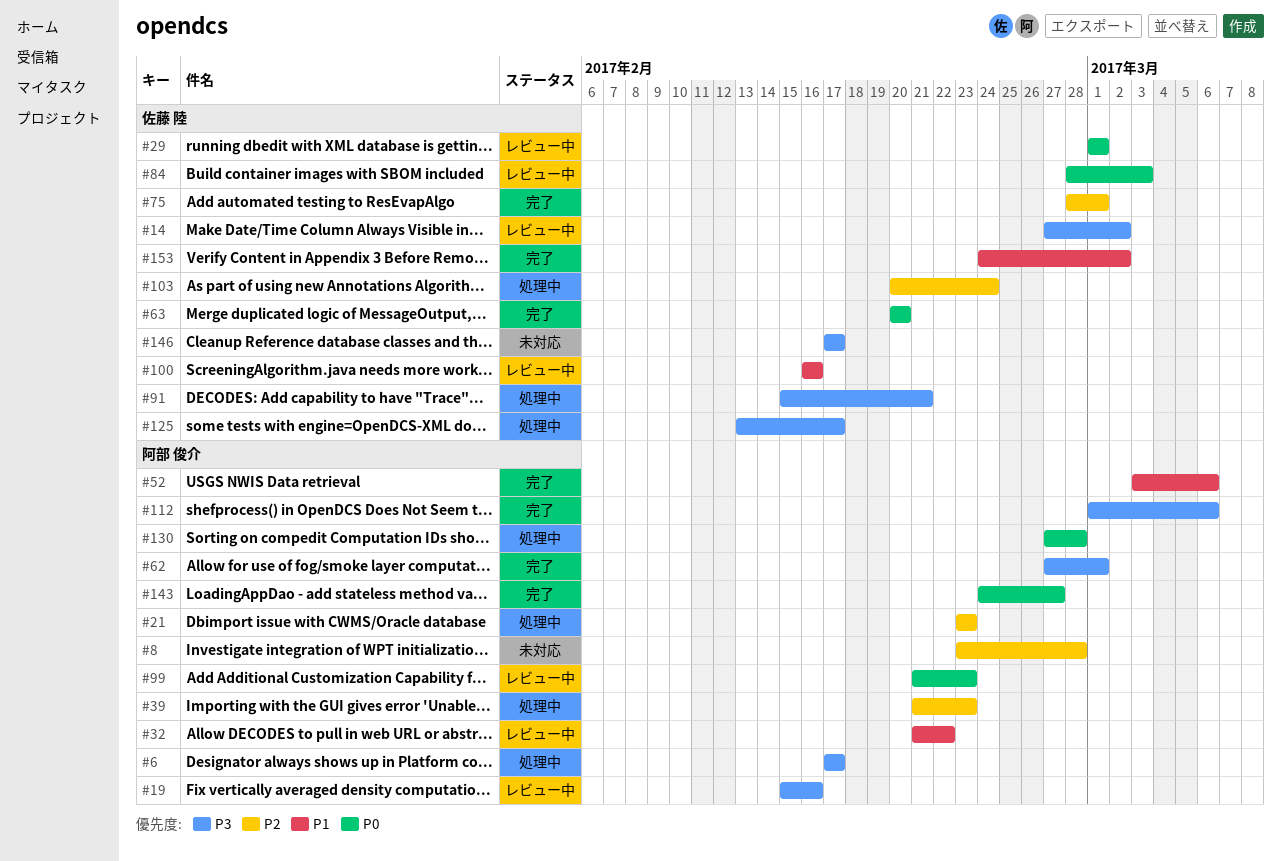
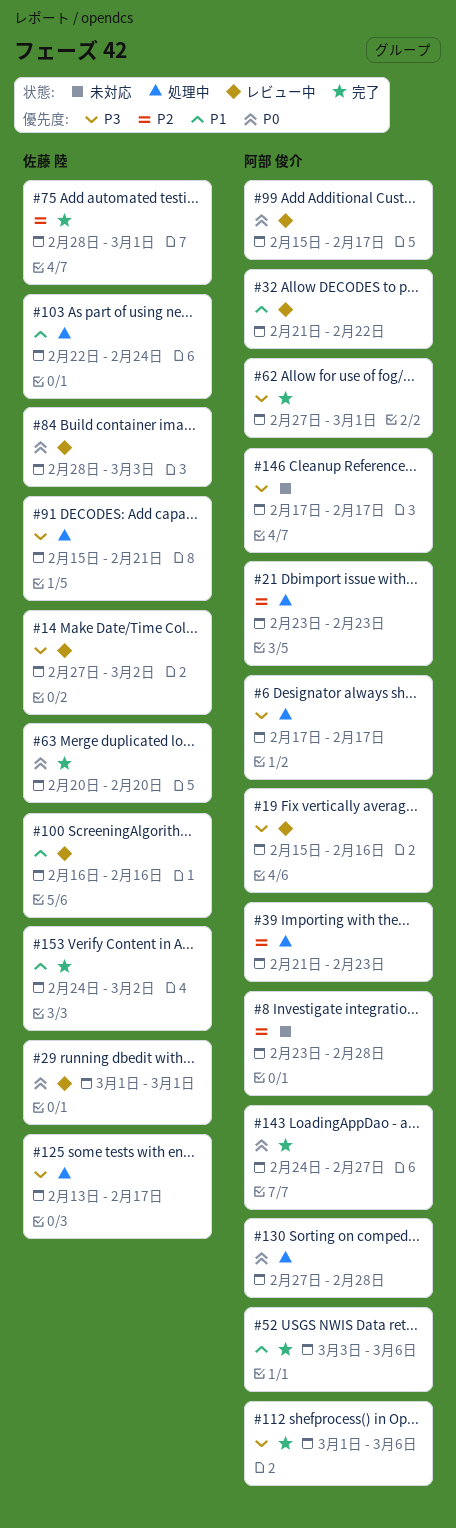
#99, start: Feb 21 -> Feb 15
#99, due: Feb 23 -> Feb 17
#103, priority: P2 -> P1
#103, start: Feb 20 -> Feb 22
#146, owner: 佐藤 陸 -> 阿部 俊介

